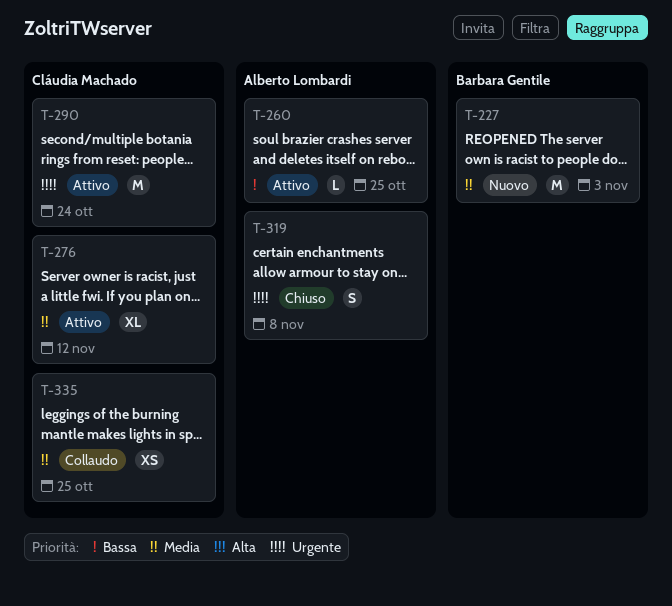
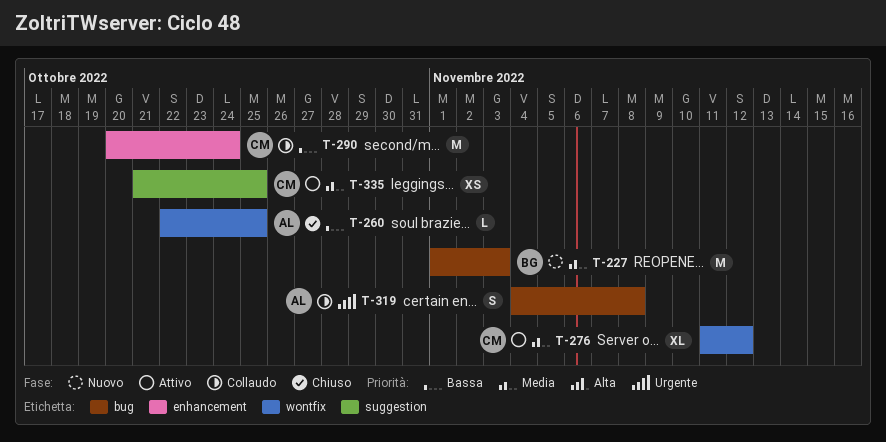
T-260, status: Attivo -> Chiuso
T-290, status: Attivo -> Collaudo
T-290, priority: Urgente -> Bassa
T-319, status: Chiuso -> Collaudo
T-335, status: Collaudo -> Attivo

